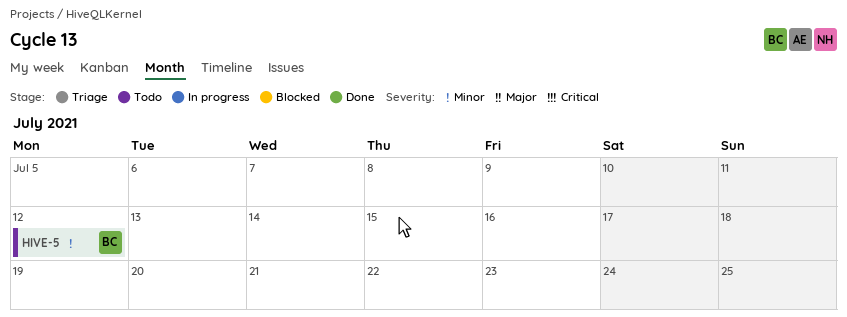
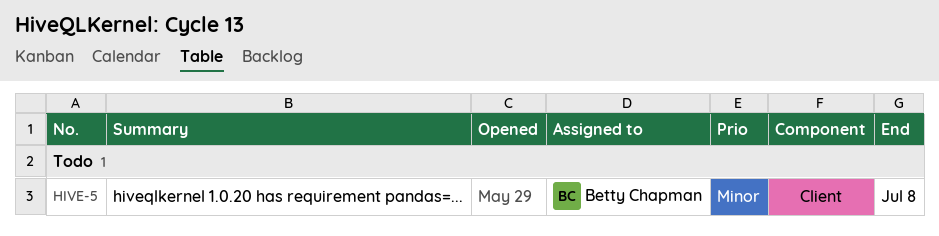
HIVE-5, due: Jul 12 -> Jul 8

